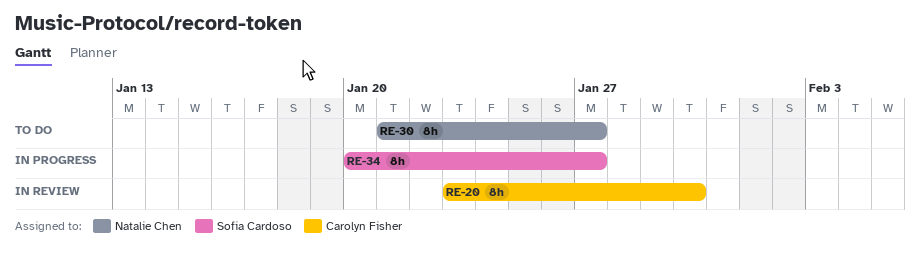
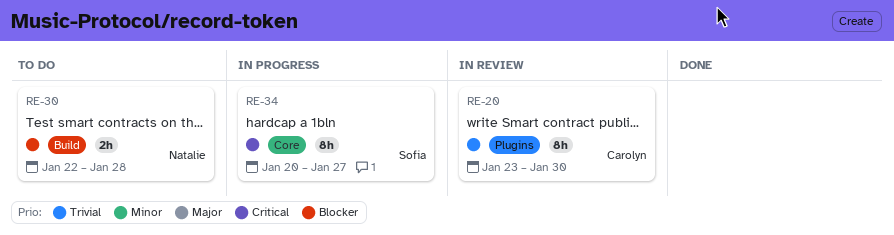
RE-30, estimate: 8h -> 2h
RE-30, start: Jan 21 -> Jan 22
RE-30, due: Jan 27 -> Jan 28

